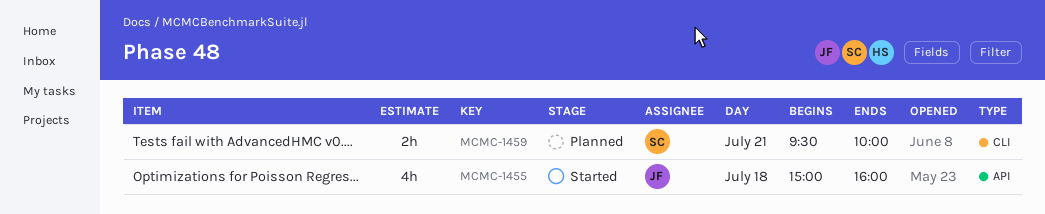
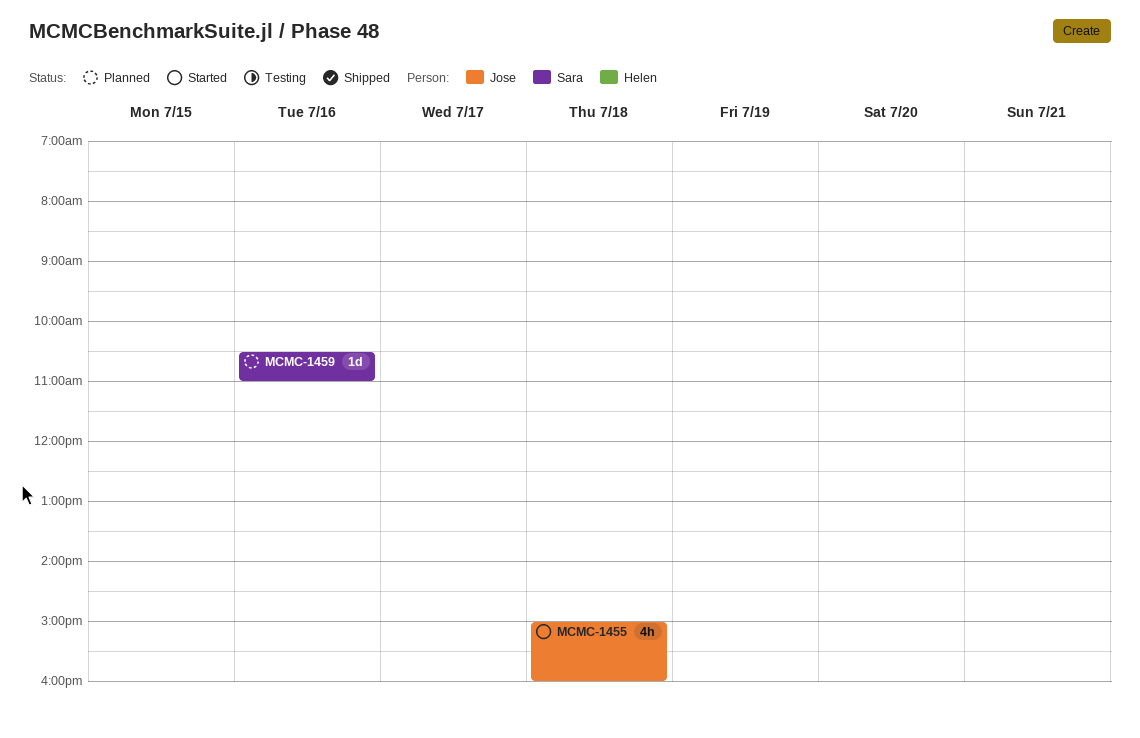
MCMC-1459, estimate: 2h -> 1d
MCMC-1459, day: Jul 21 -> Jul 16
MCMC-1459, begins: 09:30 -> 10:30
MCMC-1459, ends: 10:00 -> 11:00

